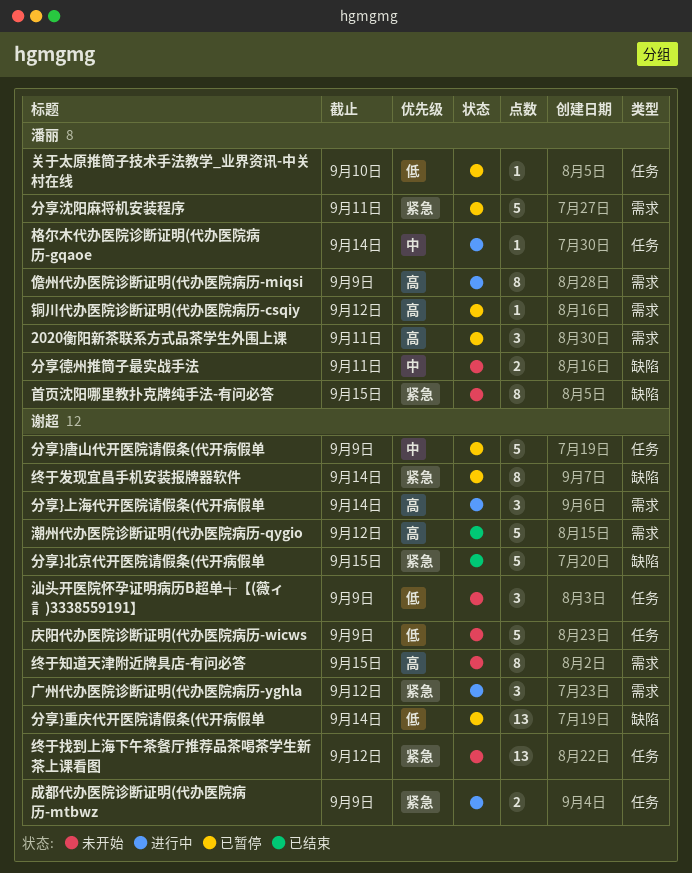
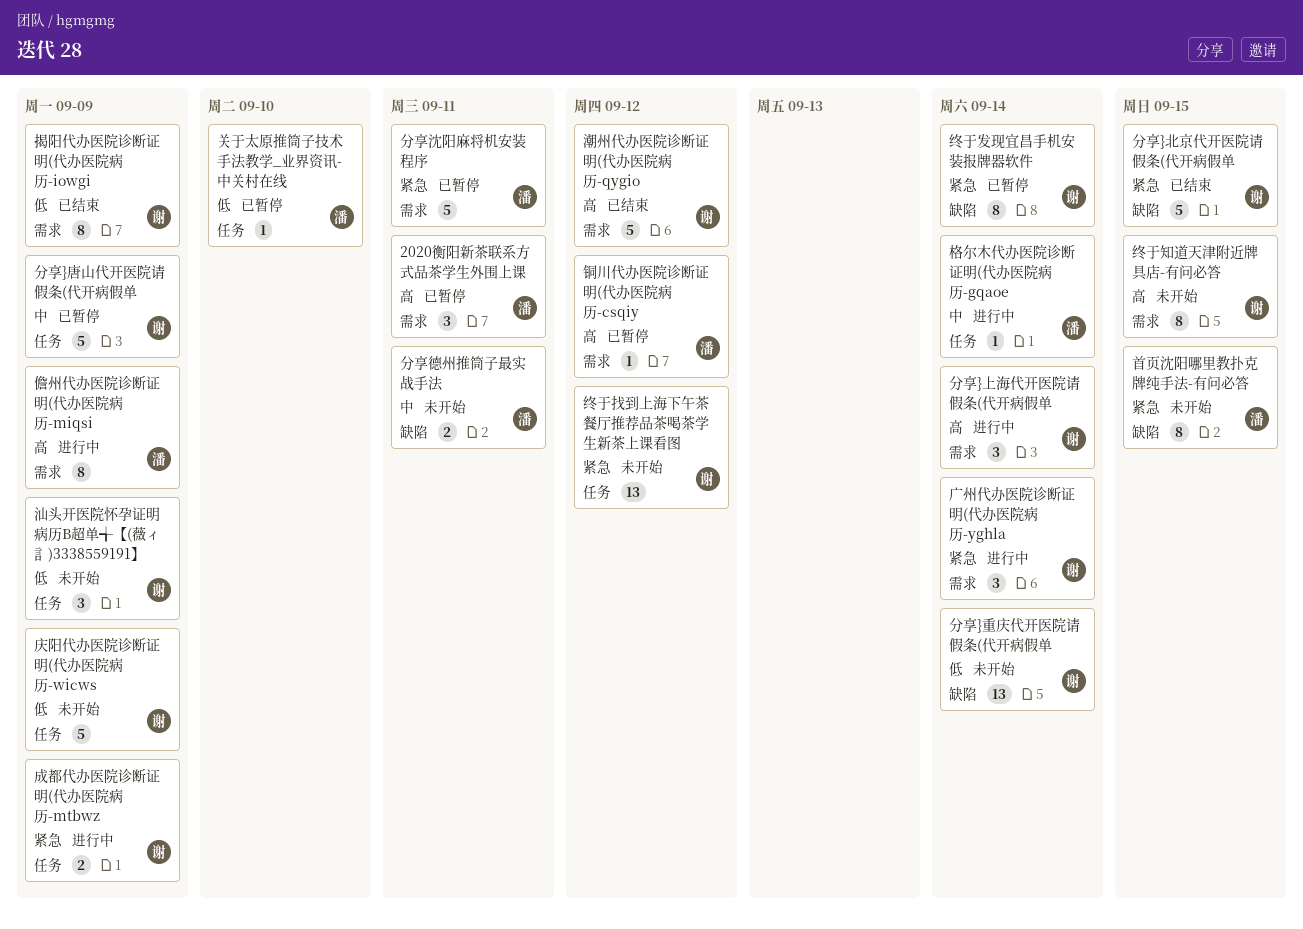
分享}重庆代开医院请假条(代开病假单, status: 已暂停 -> 未开始
广州代办医院诊断证明(代办医院病历-yghla, due: Sep 12 -> Sep 14
揭阳代办医院诊断证明(代办医院病历-iowgi: none -> present

